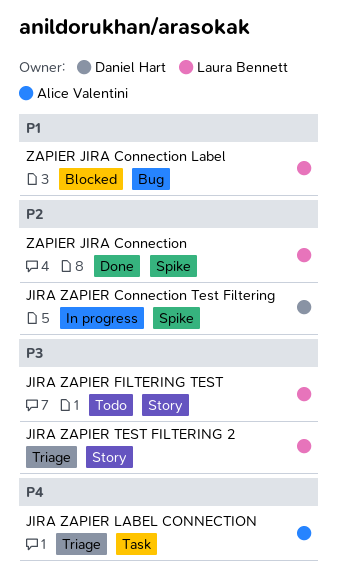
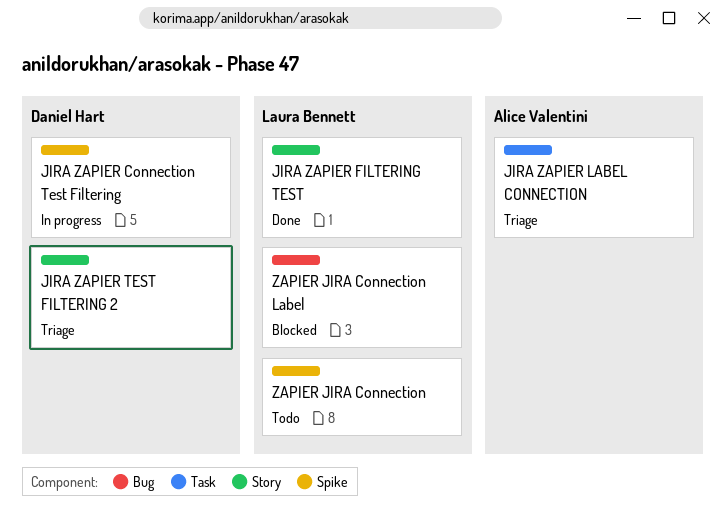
JIRA ZAPIER FILTERING TEST, status: Todo -> Done
JIRA ZAPIER TEST FILTERING 2, owner: Laura Bennett -> Daniel Hart
ZAPIER JIRA Connection, status: Done -> Todo

